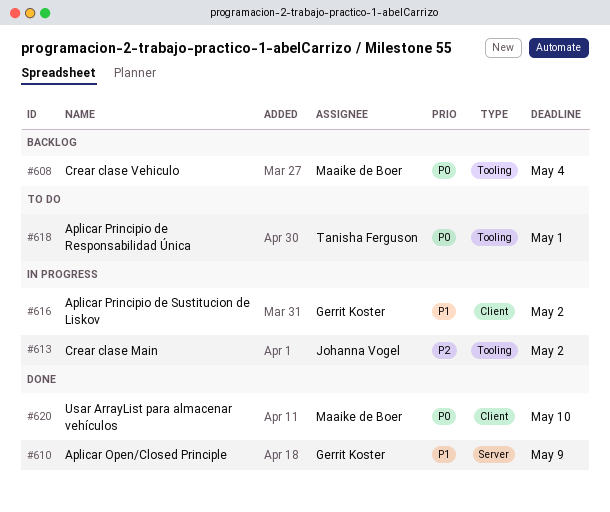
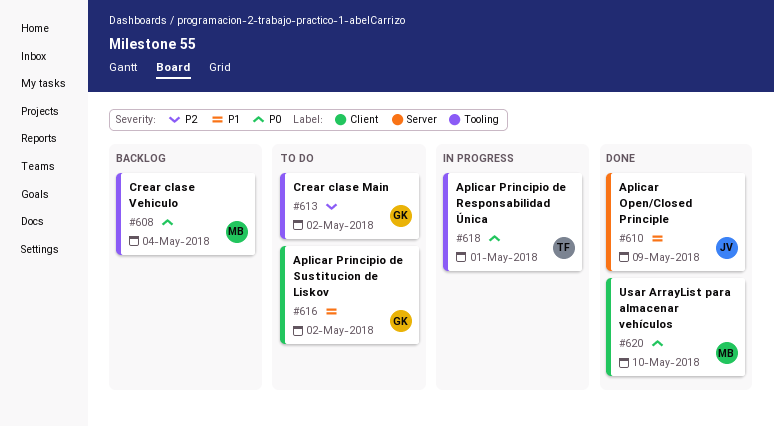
#610, owner: Gerrit Koster -> Johanna Vogel
#613, status: In progress -> To do
#613, owner: Johanna Vogel -> Gerrit Koster
#616, status: In progress -> To do
#618, status: To do -> In progress

